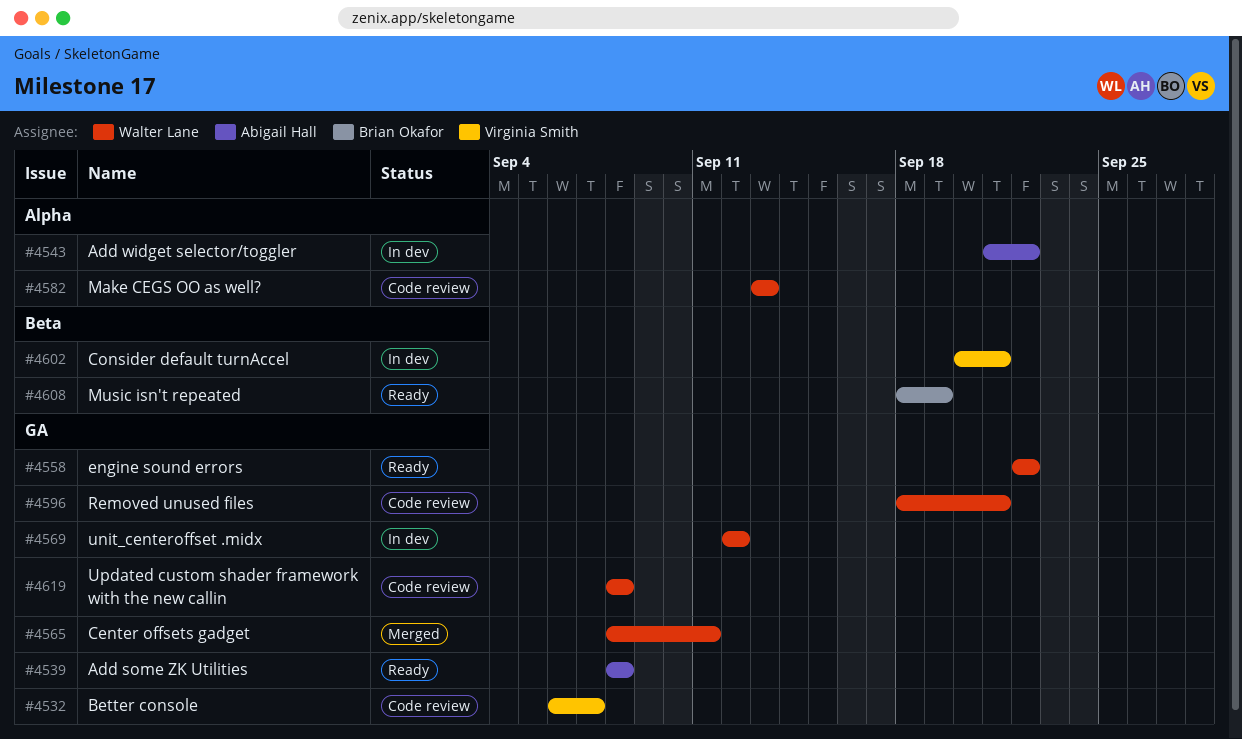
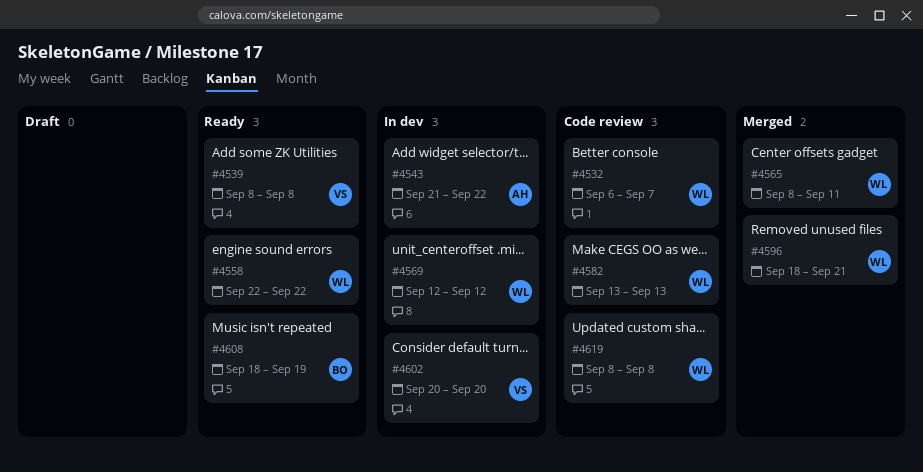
#4532, owner: Virginia Smith -> Walter Lane
#4539, owner: Abigail Hall -> Virginia Smith
#4596, status: Code review -> Merged
#4602, due: Sep 21 -> Sep 20

